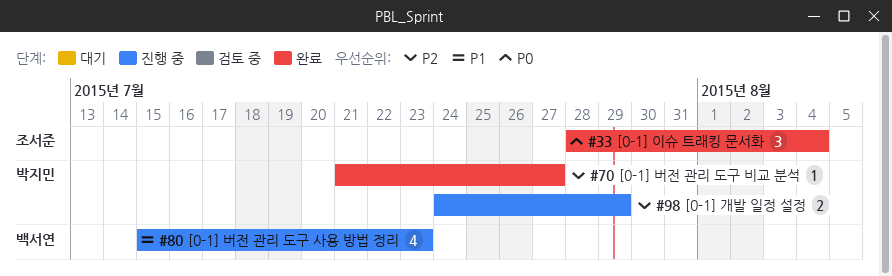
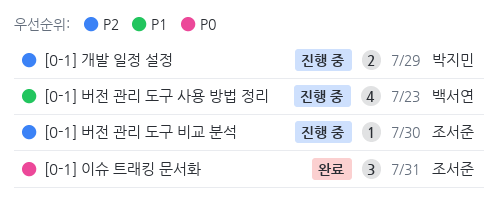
[0-1] 버전 관리 도구 비교 분석, status: 완료 -> 진행 중
[0-1] 버전 관리 도구 비교 분석, owner: 박지민 -> 조서준
[0-1] 버전 관리 도구 비교 분석, due: Jul 27 -> Jul 30
[0-1] 이슈 트래킹 문서화, due: Aug 4 -> Jul 31

